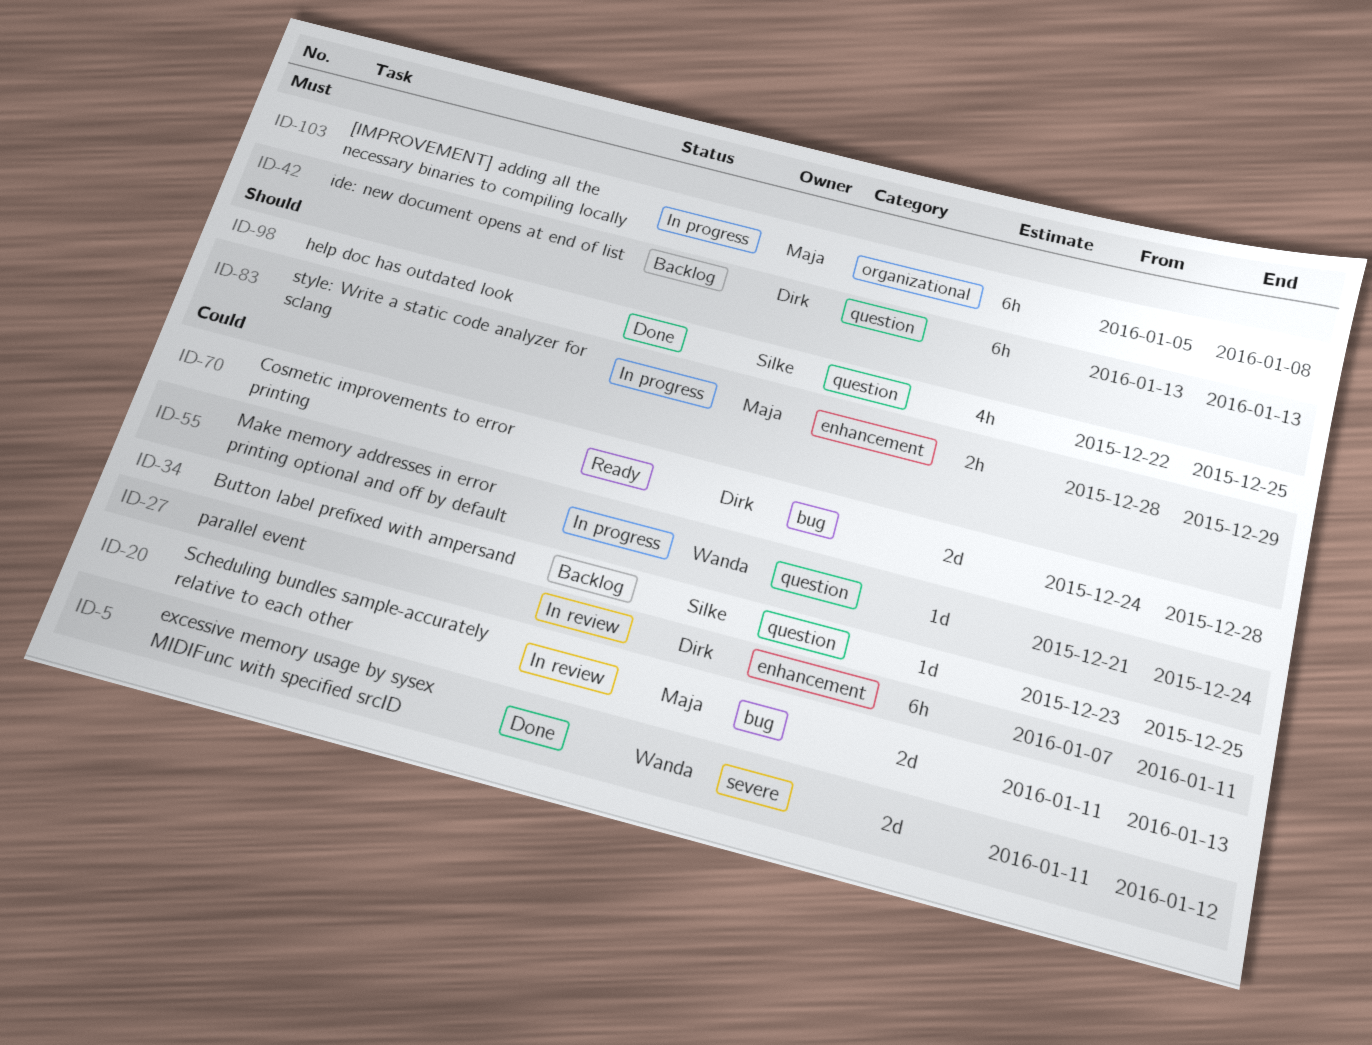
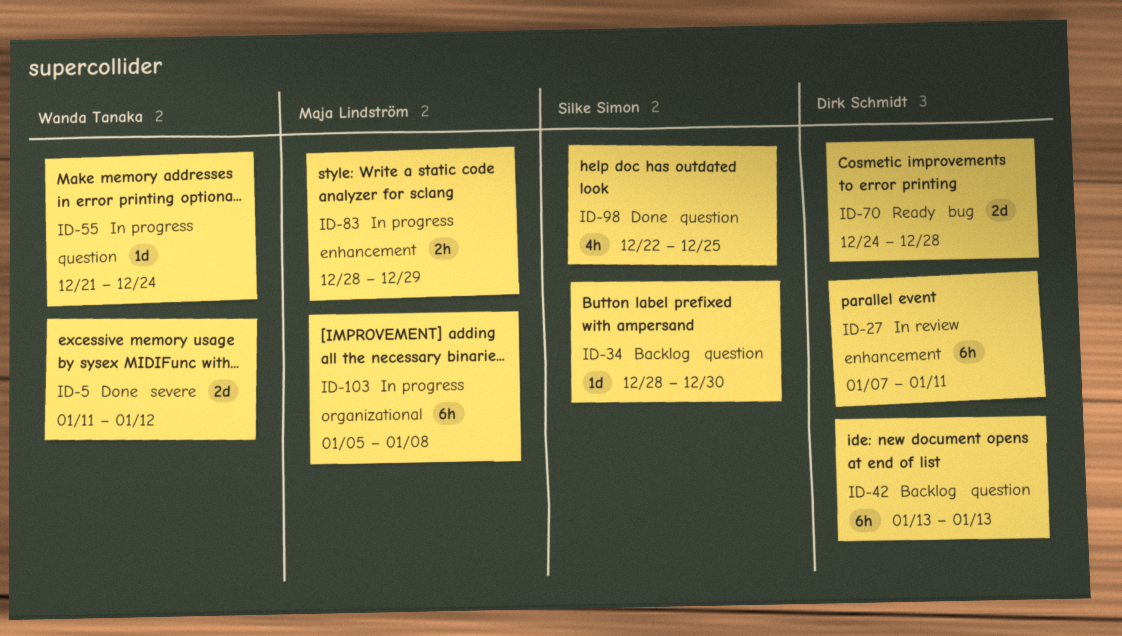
ID-20: present -> none
ID-34, start: Dec 23 -> Dec 28
ID-34, due: Dec 25 -> Dec 30

